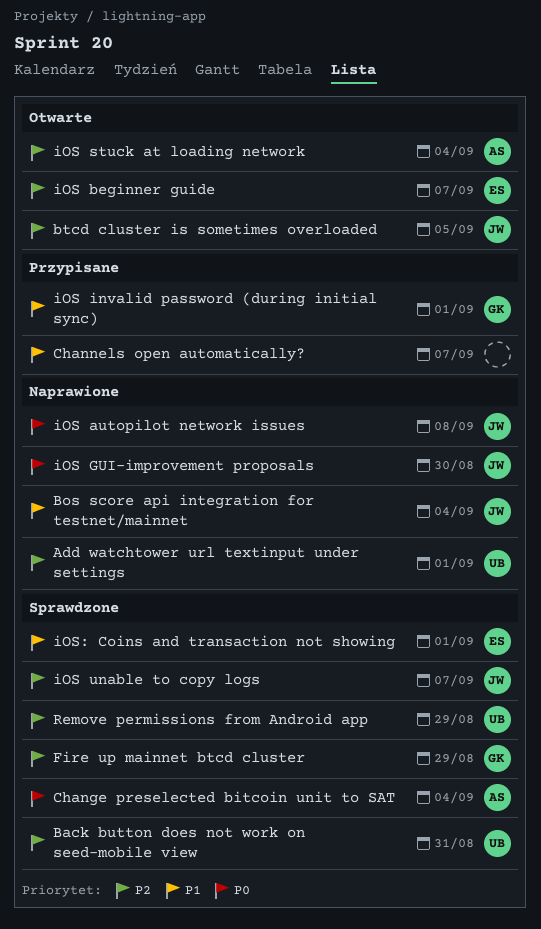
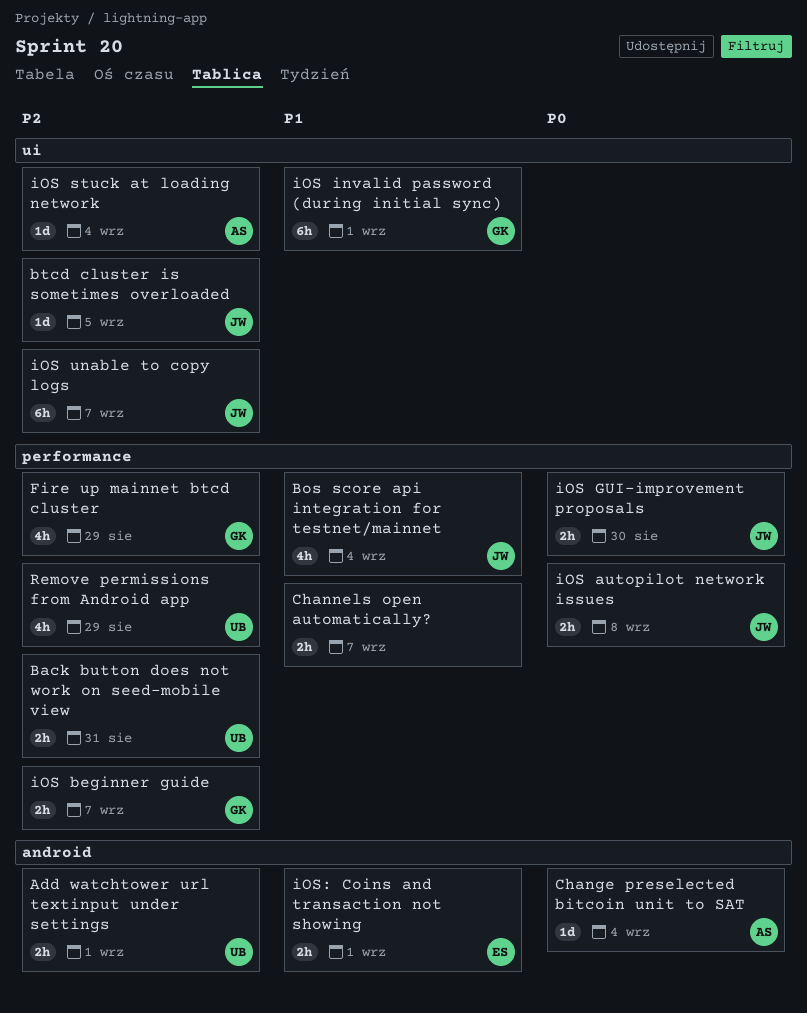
iOS beginner guide, owner: ES -> GK

